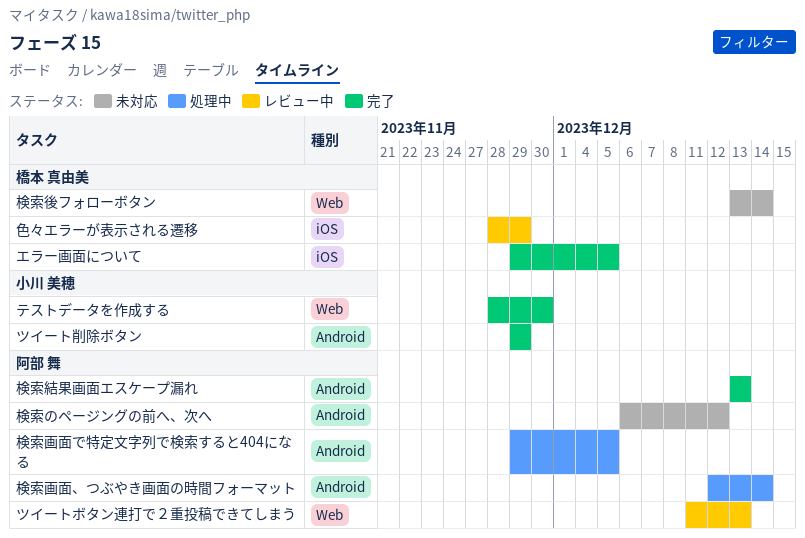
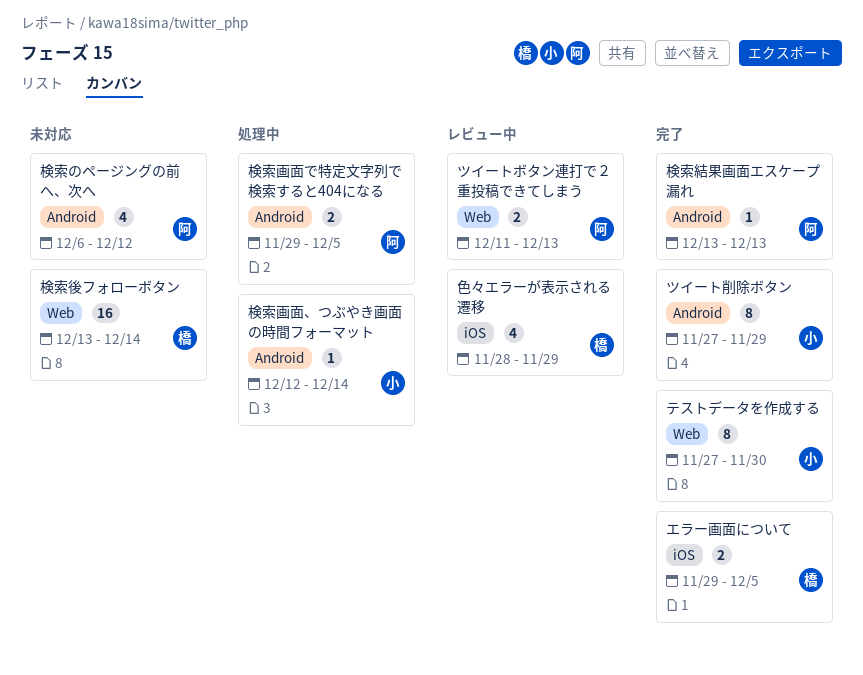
ツイート削除ボタン, start: Nov 29 -> Nov 27
テストデータを作成する, start: Nov 28 -> Nov 27
検索画面、つぶやき画面の時間フォーマット, owner: 阿部 舞 -> 小川 美穂

